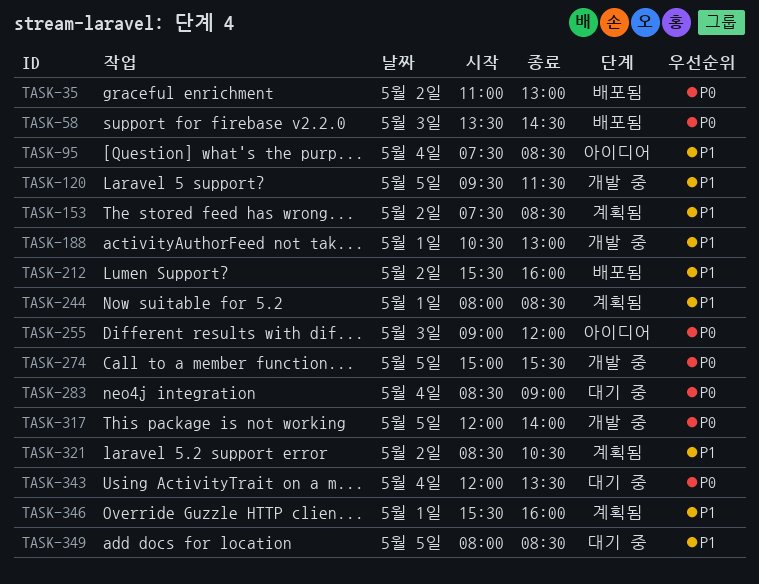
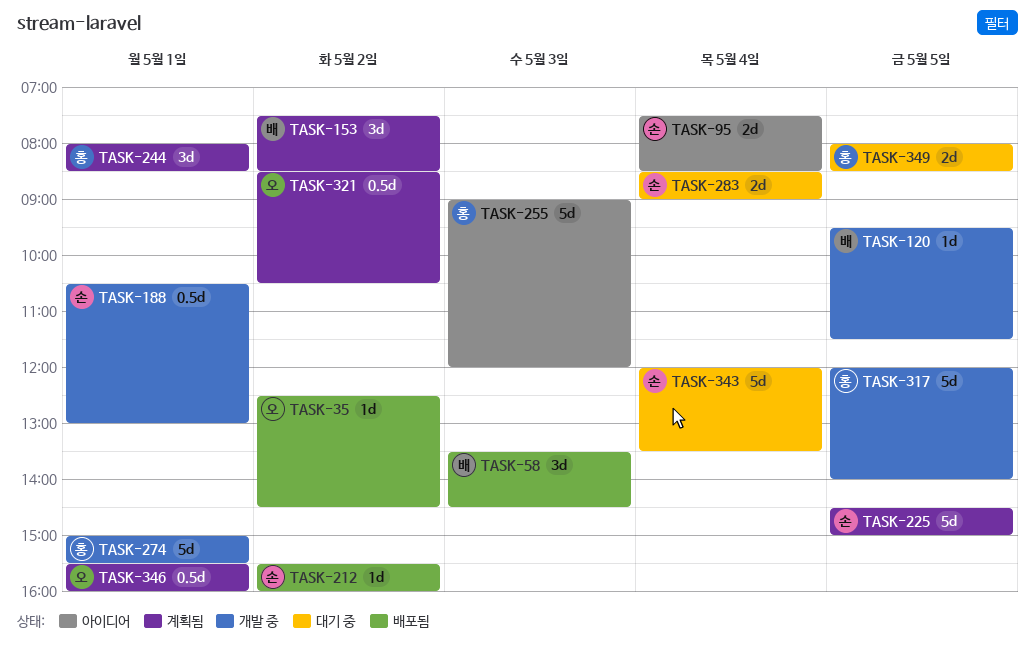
TASK-35, begins: 11:00 -> 12:30
TASK-35, ends: 13:00 -> 14:30
TASK-225: none -> present
TASK-274, day: May 5 -> May 1

